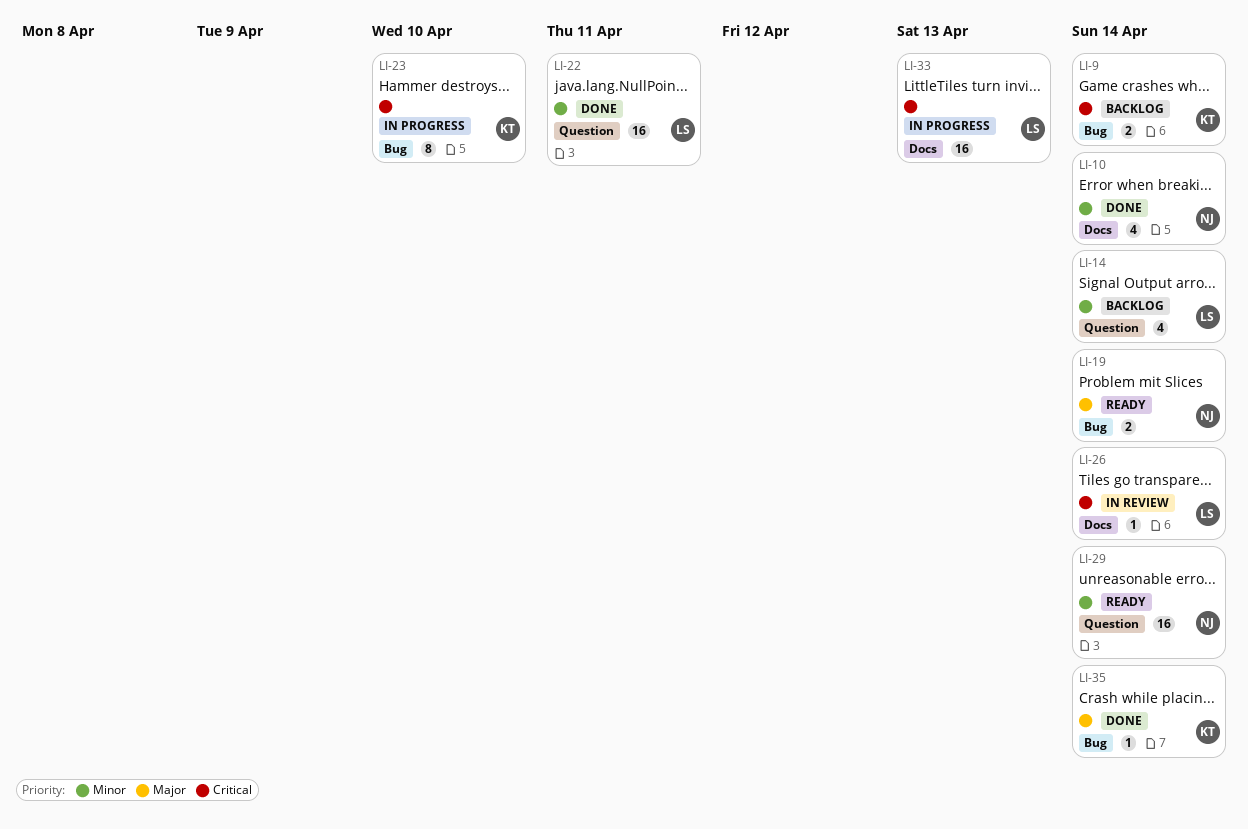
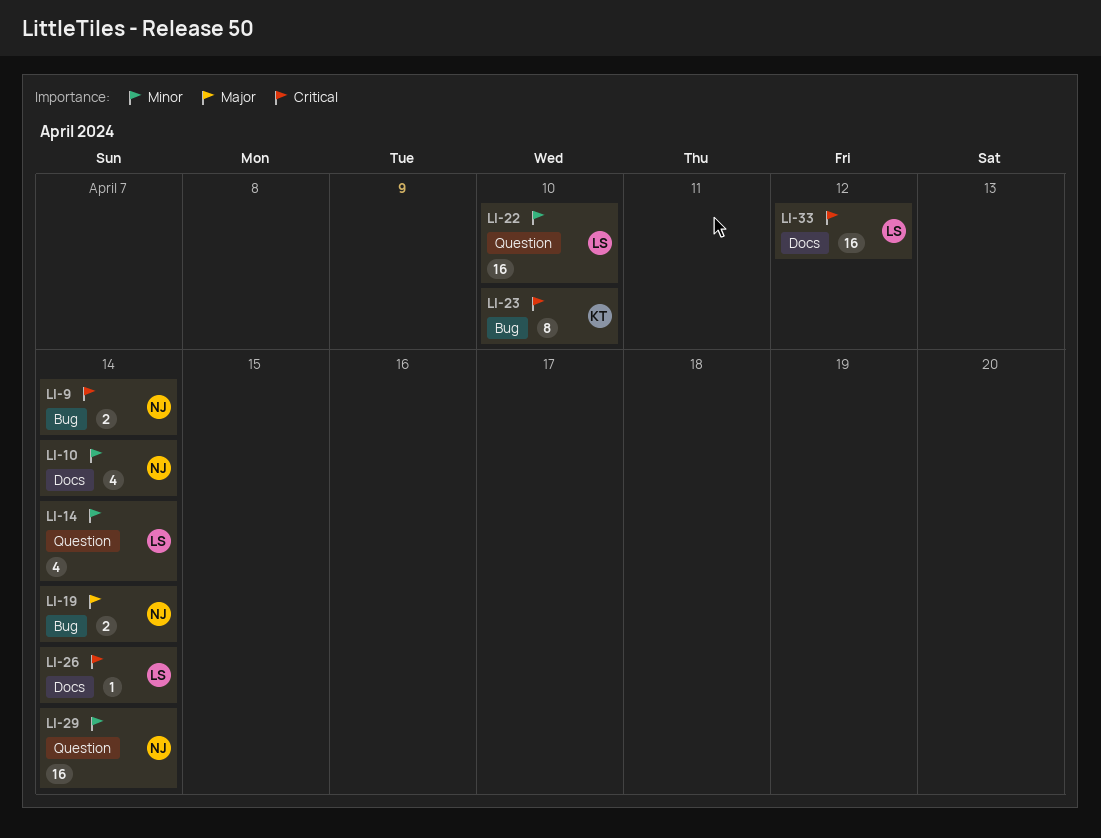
LI-9, owner: KT -> NJ
LI-22, due: Apr 11 -> Apr 10
LI-33, due: Apr 13 -> Apr 12
LI-35: present -> none

